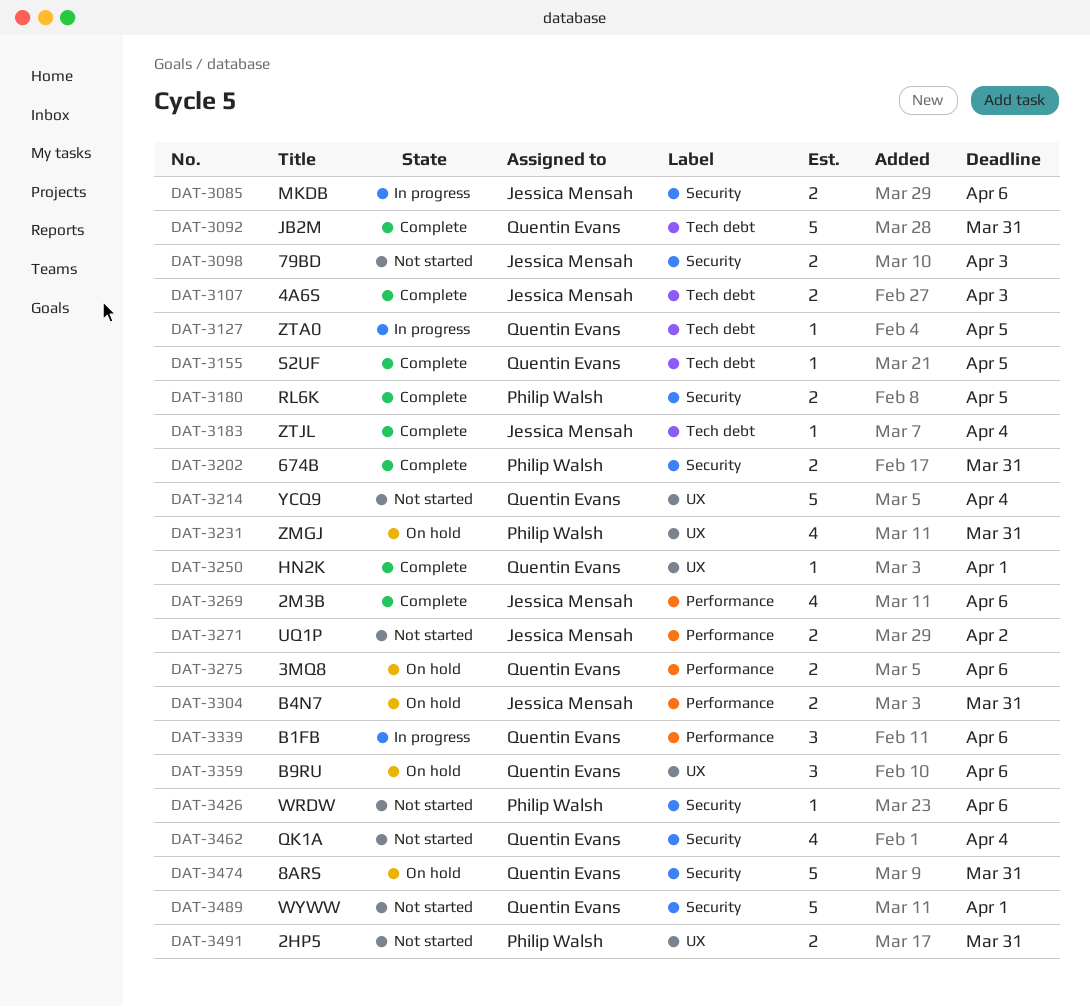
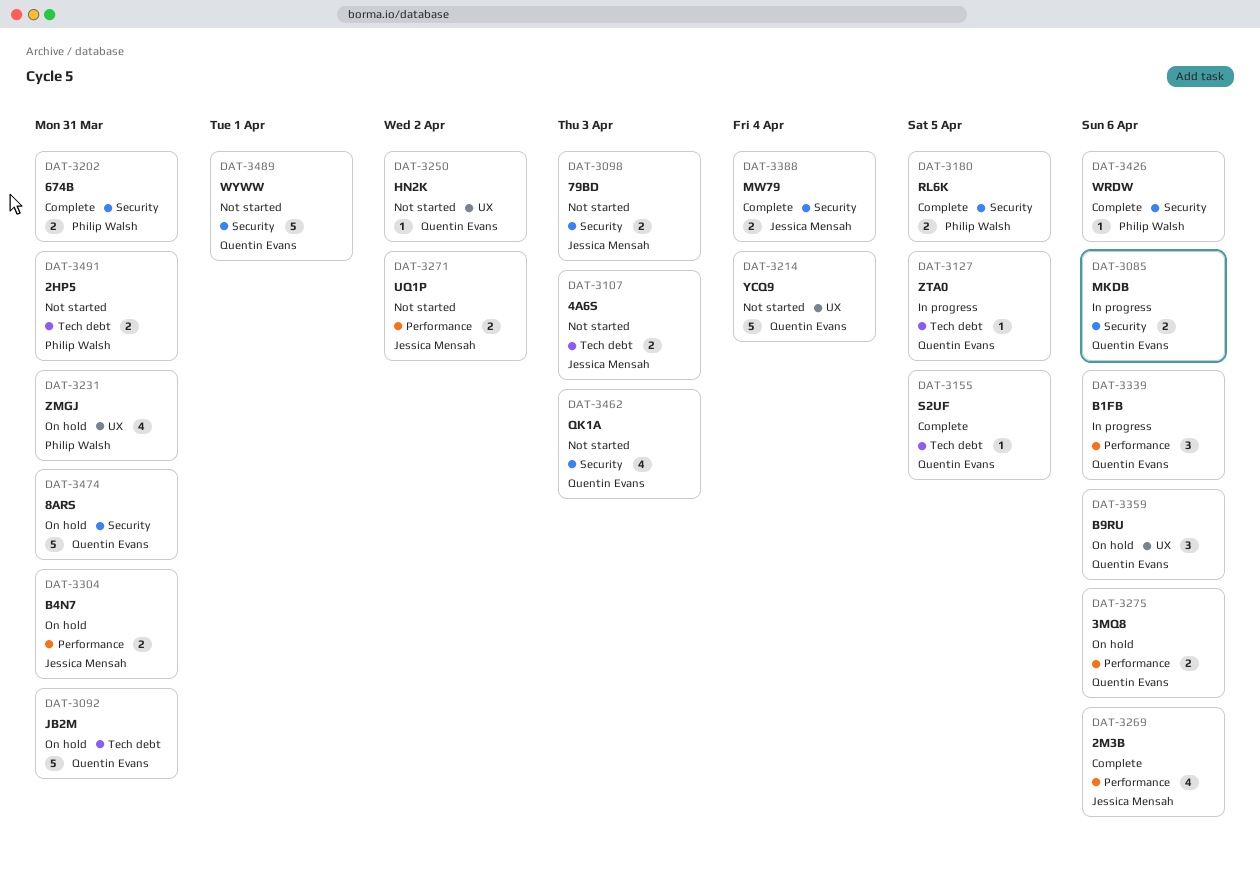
DAT-3085, owner: Jessica Mensah -> Quentin Evans
DAT-3092, status: Complete -> On hold
DAT-3107, status: Complete -> Not started
DAT-3183: present -> none
DAT-3250, status: Complete -> Not started
DAT-3250, due: Apr 1 -> Apr 2
DAT-3388: none -> present
DAT-3426, status: Not started -> Complete
DAT-3462, due: Apr 4 -> Apr 3
DAT-3491, label: UX -> Tech debt

